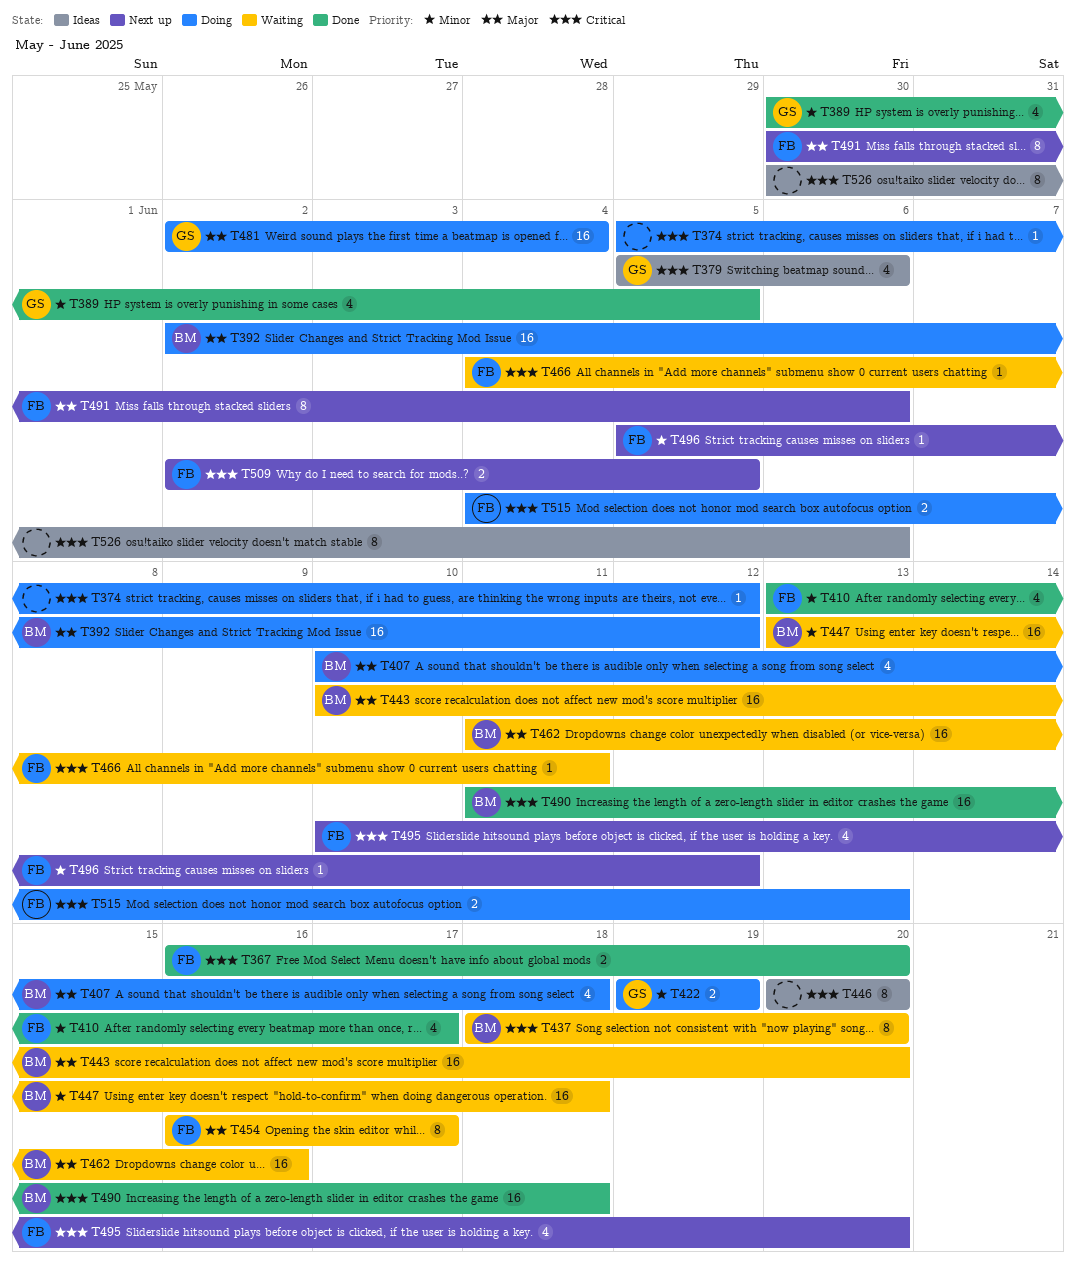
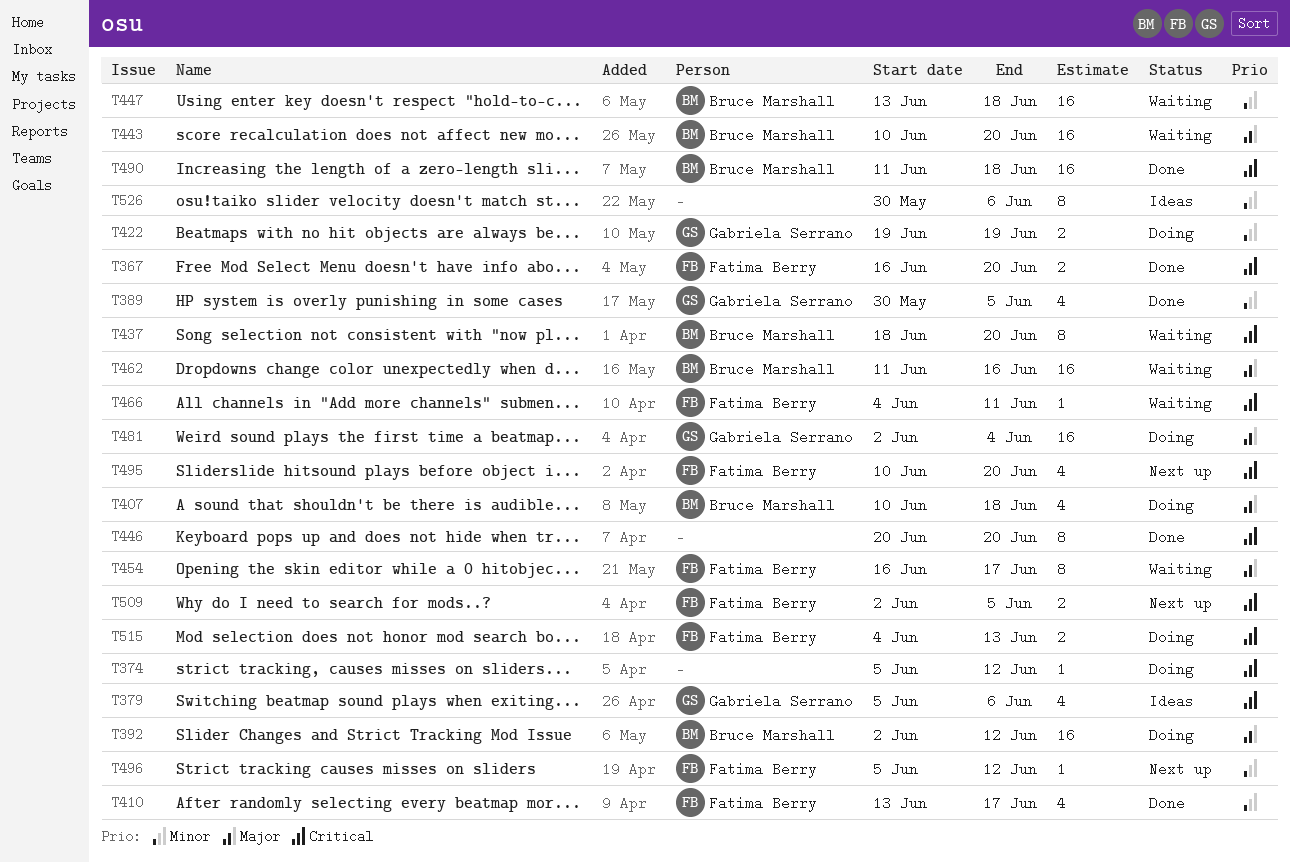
T446, status: Ideas -> Done
T491: present -> none
T526, priority: Critical -> Minor

